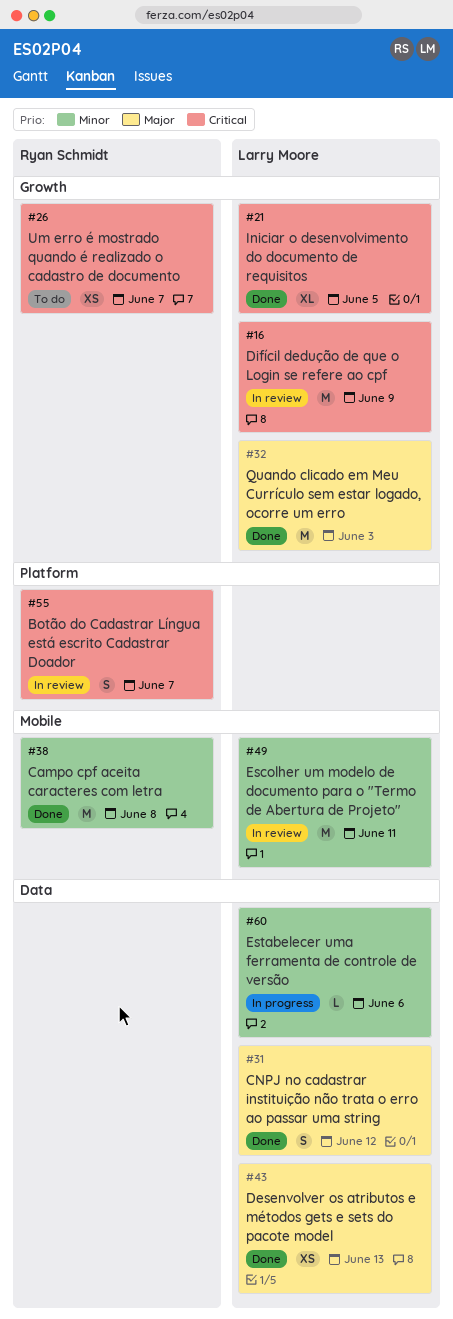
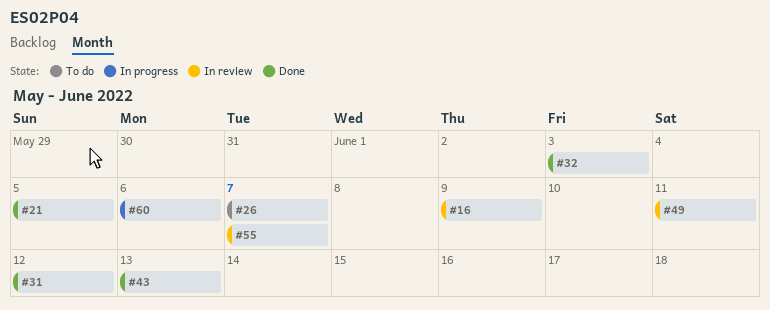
#38: present -> none

